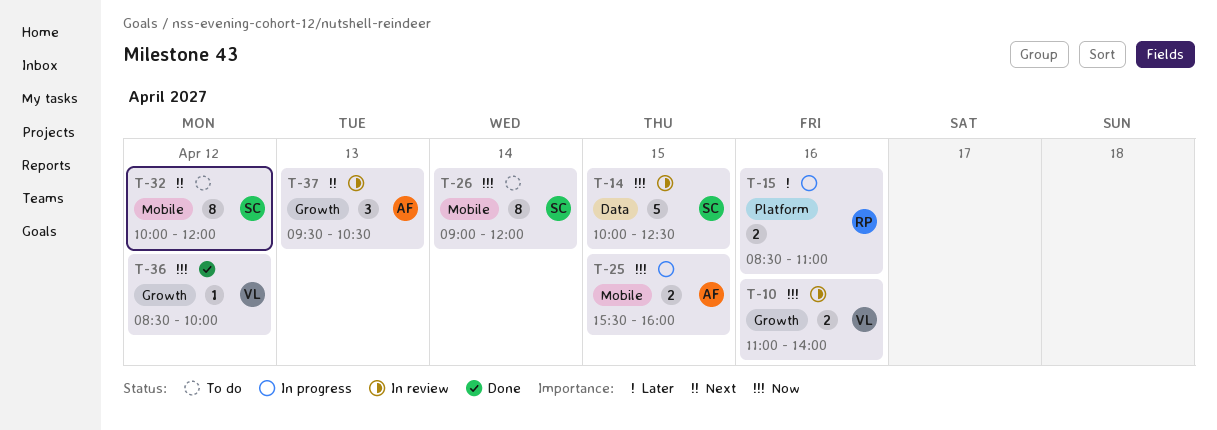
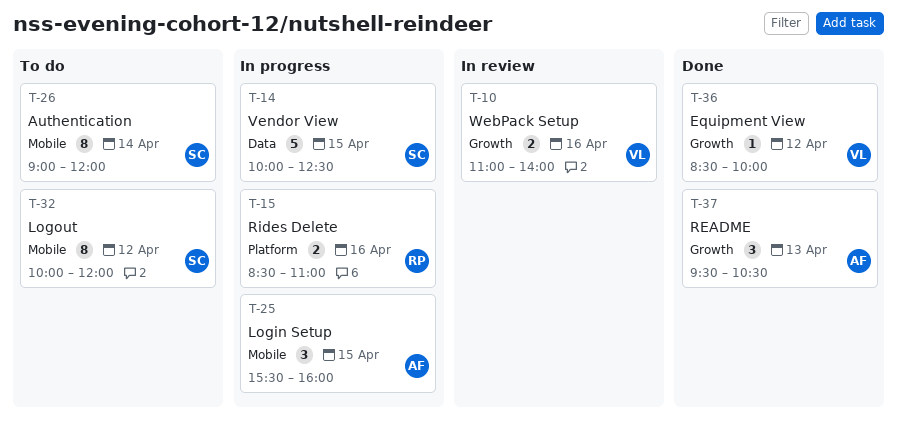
T-14, status: In review -> In progress
T-25, estimate: 2 -> 3
T-37, status: In review -> Done

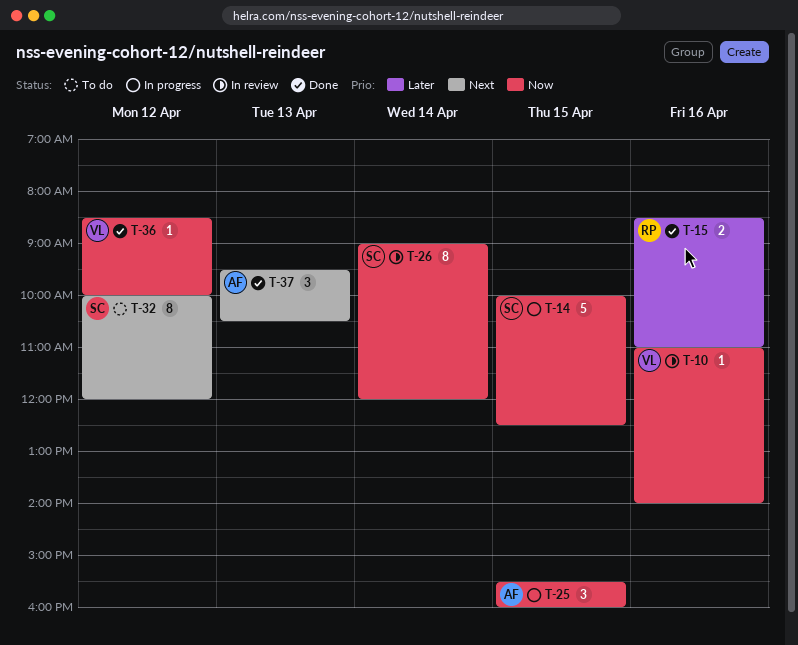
T-10, estimate: 2 -> 1
T-15, status: In progress -> Done
T-26, status: To do -> In review

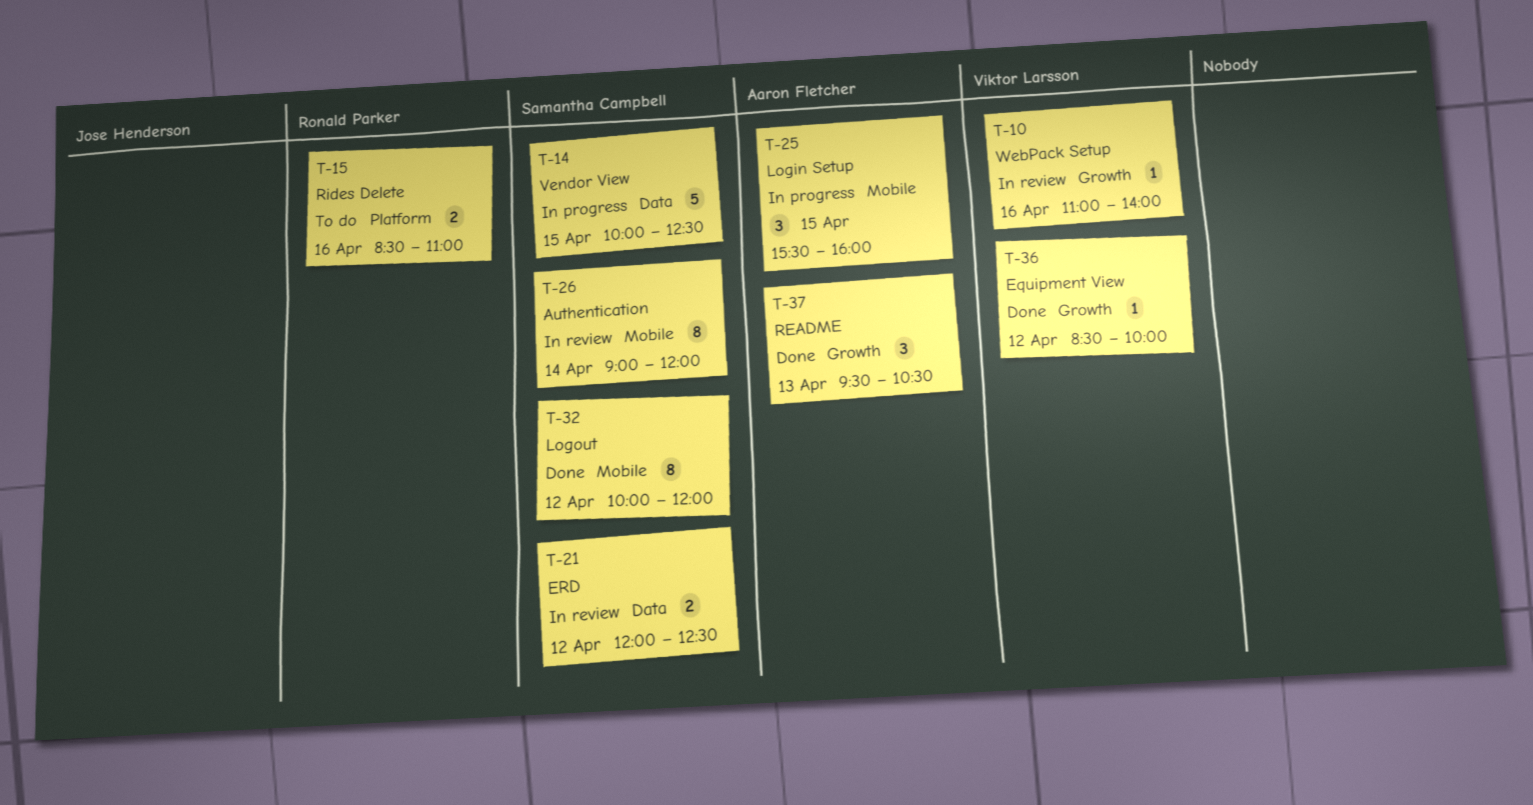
T-15, status: Done -> To do
T-21: none -> present
T-32, status: To do -> Done

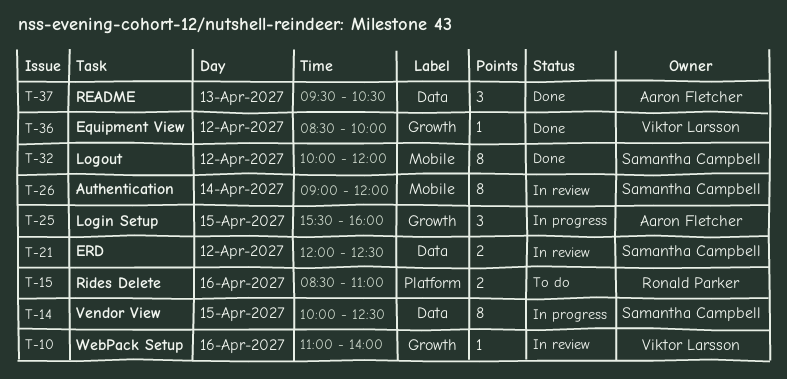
T-14, estimate: 5 -> 8
T-25, label: Mobile -> Growth
T-37, label: Growth -> Data

